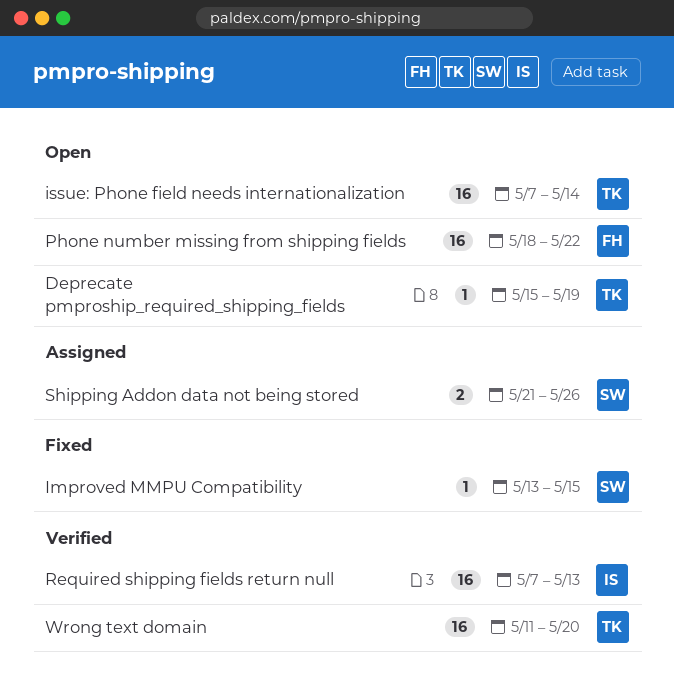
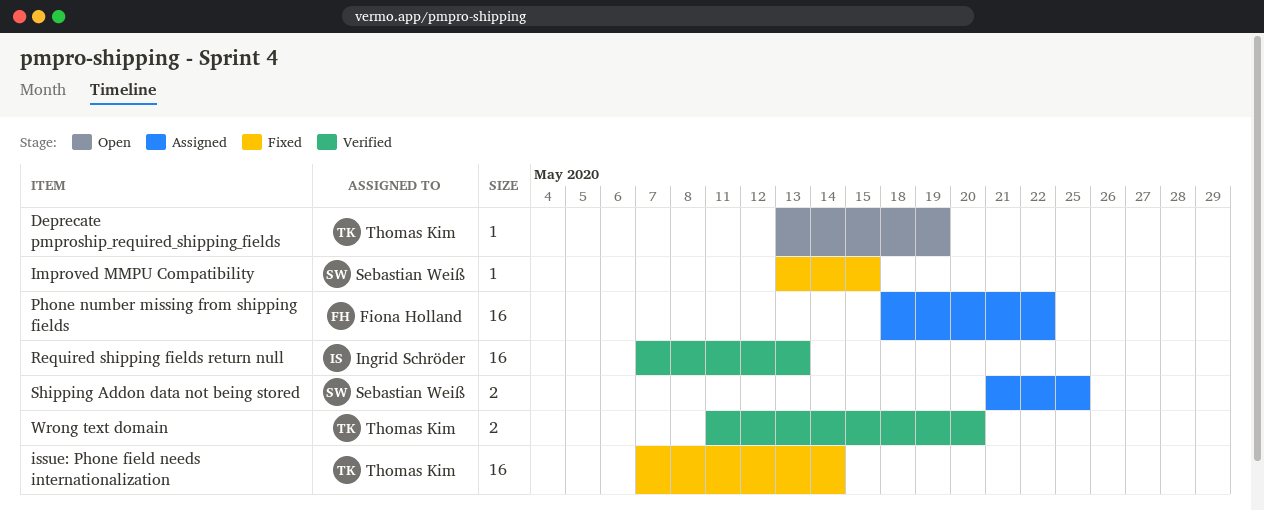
Deprecate pmproship_required_shipping_fields, start: May 15 -> May 13
issue: Phone field needs internationalization, status: Open -> Fixed
Phone number missing from shipping fields, status: Open -> Assigned
Shipping Addon data not being stored, due: May 26 -> May 25
Wrong text domain, estimate: 16 -> 2

